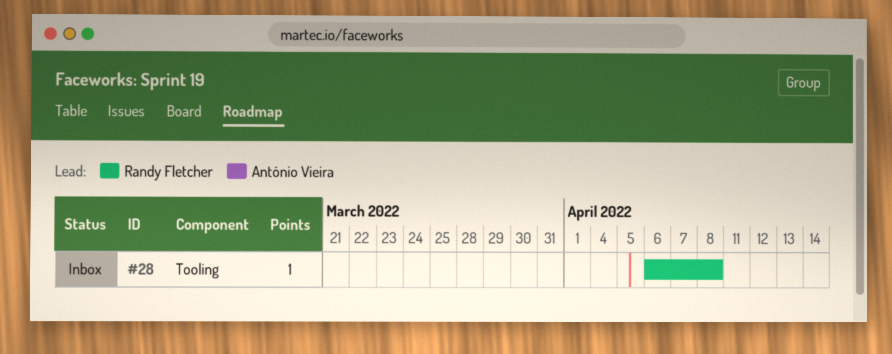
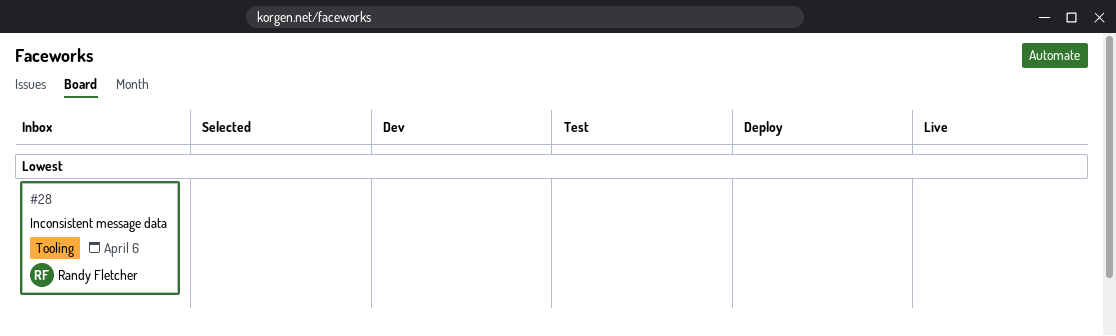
#28, due: Apr 8 -> Apr 6

